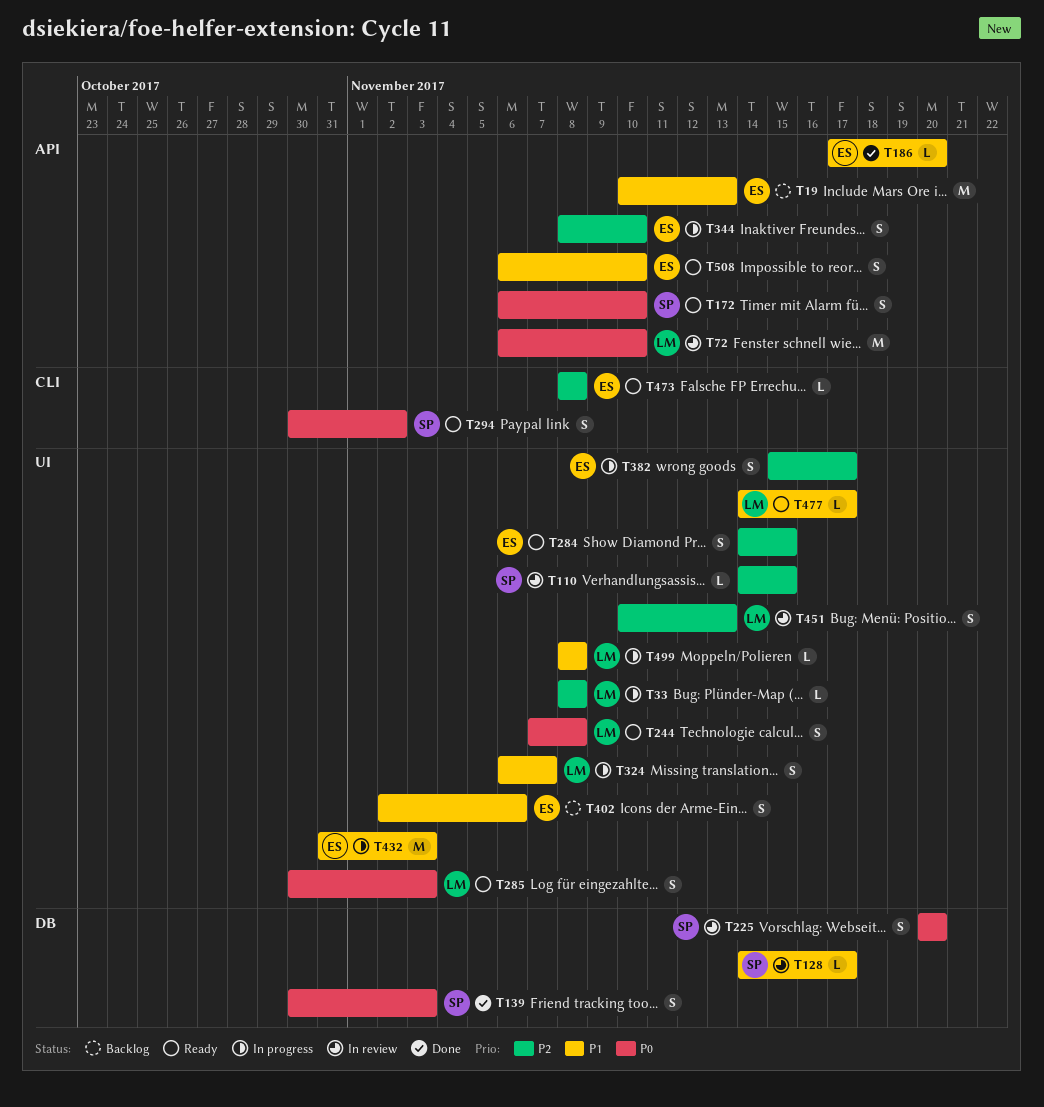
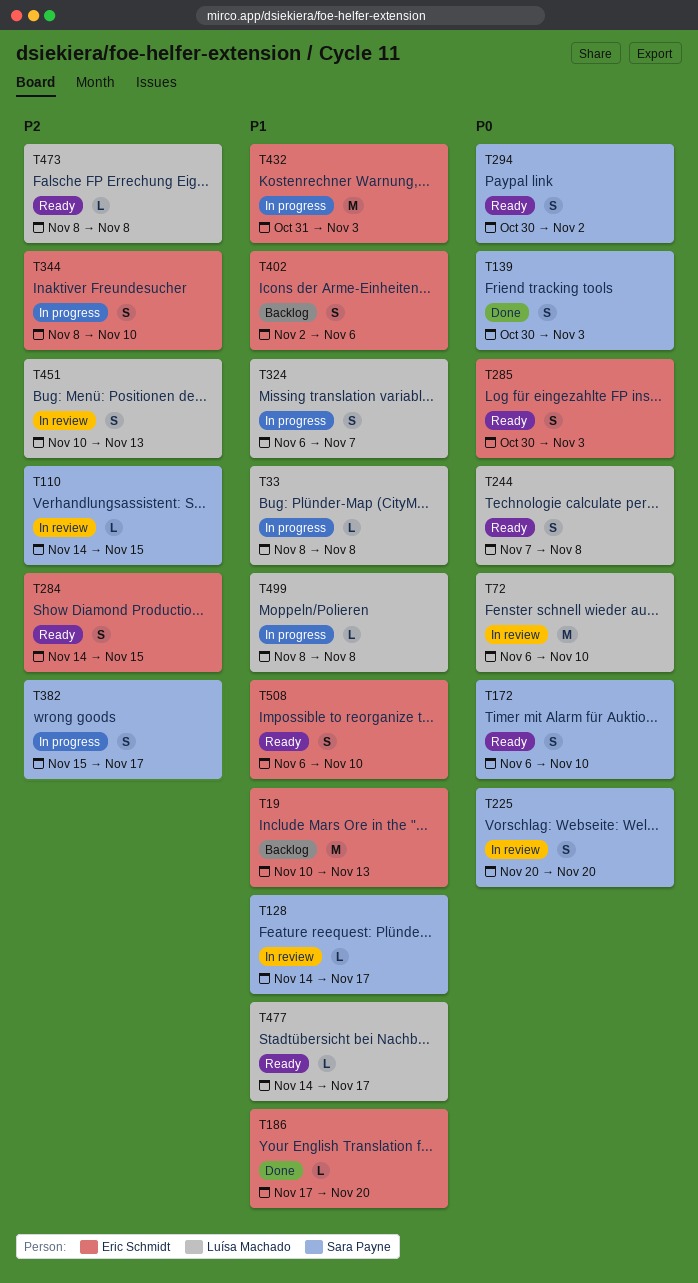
T33, priority: P2 -> P1
T285, owner: Luísa Machado -> Eric Schmidt
T382, owner: Eric Schmidt -> Sara Payne
T473, owner: Eric Schmidt -> Luísa Machado

